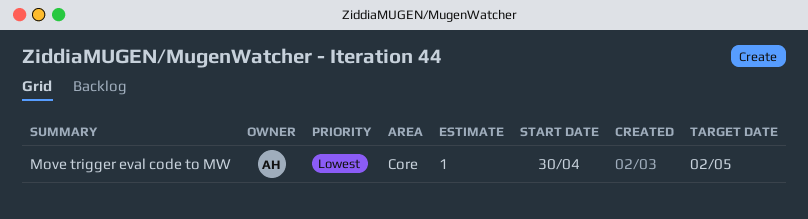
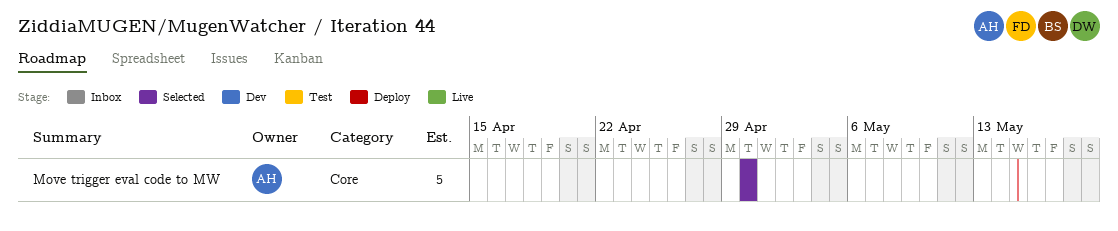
Move trigger eval code to MW, estimate: 1 -> 5
Move trigger eval code to MW, due: May 2 -> Apr 30

